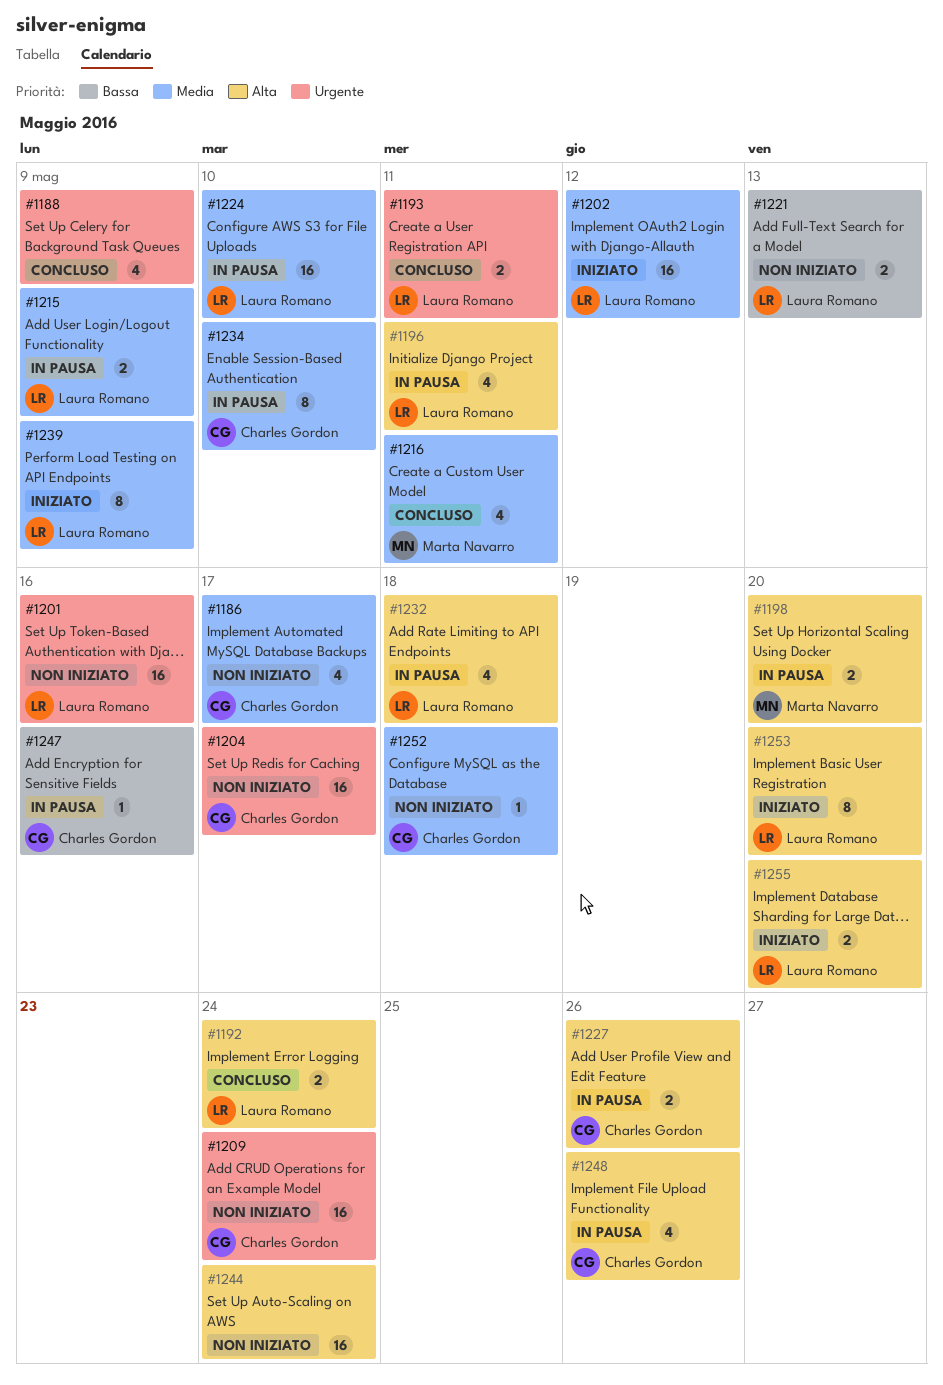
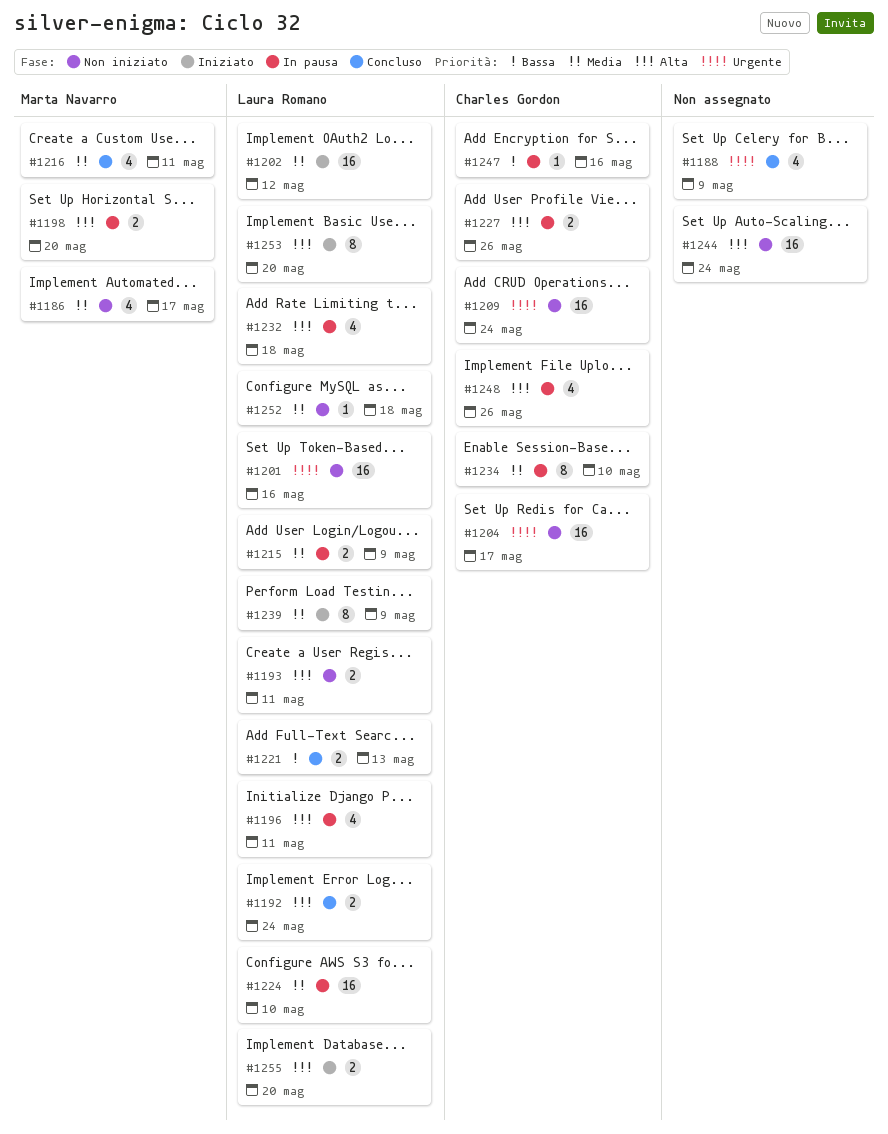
#1186, owner: Charles Gordon -> Marta Navarro
#1193, status: Concluso -> Non iniziato
#1193, priority: Urgente -> Alta
#1221, status: Non iniziato -> Concluso
#1252, owner: Charles Gordon -> Laura Romano

